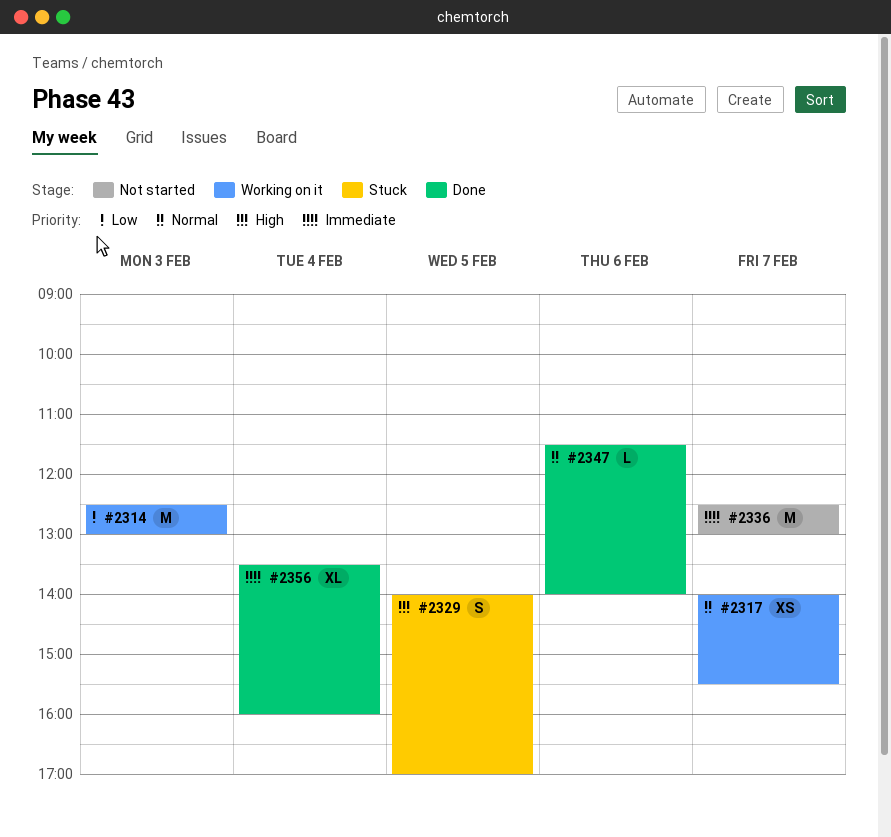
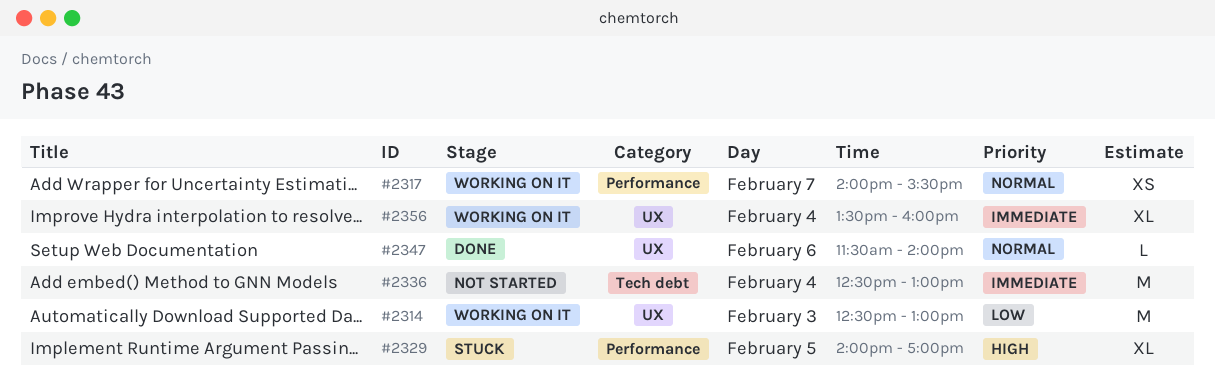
#2329, estimate: S -> XL
#2336, day: Feb 7 -> Feb 4
#2356, status: Done -> Working on it

